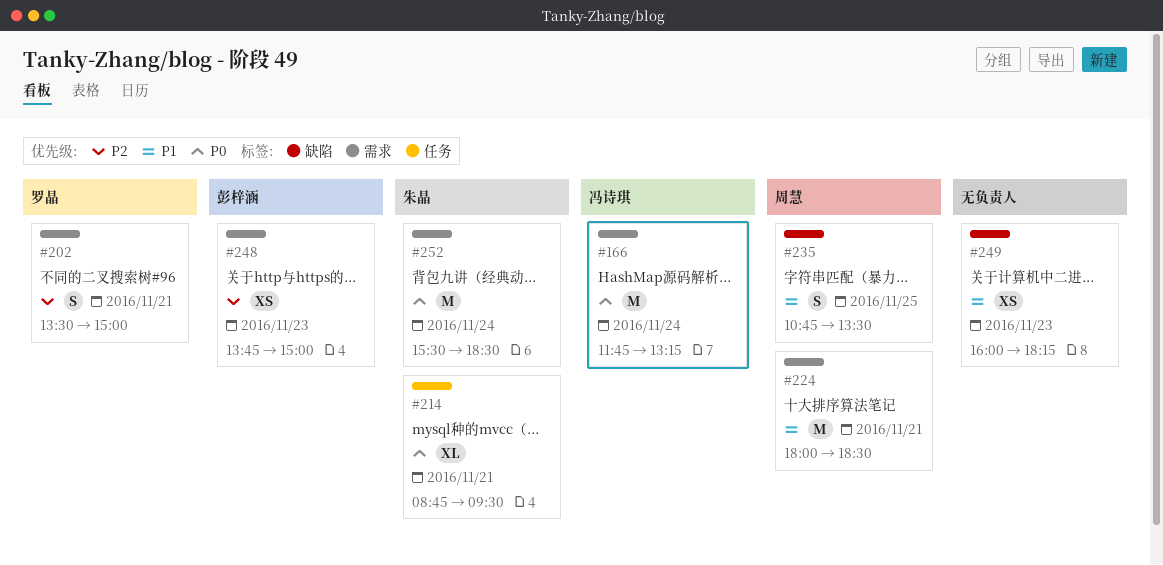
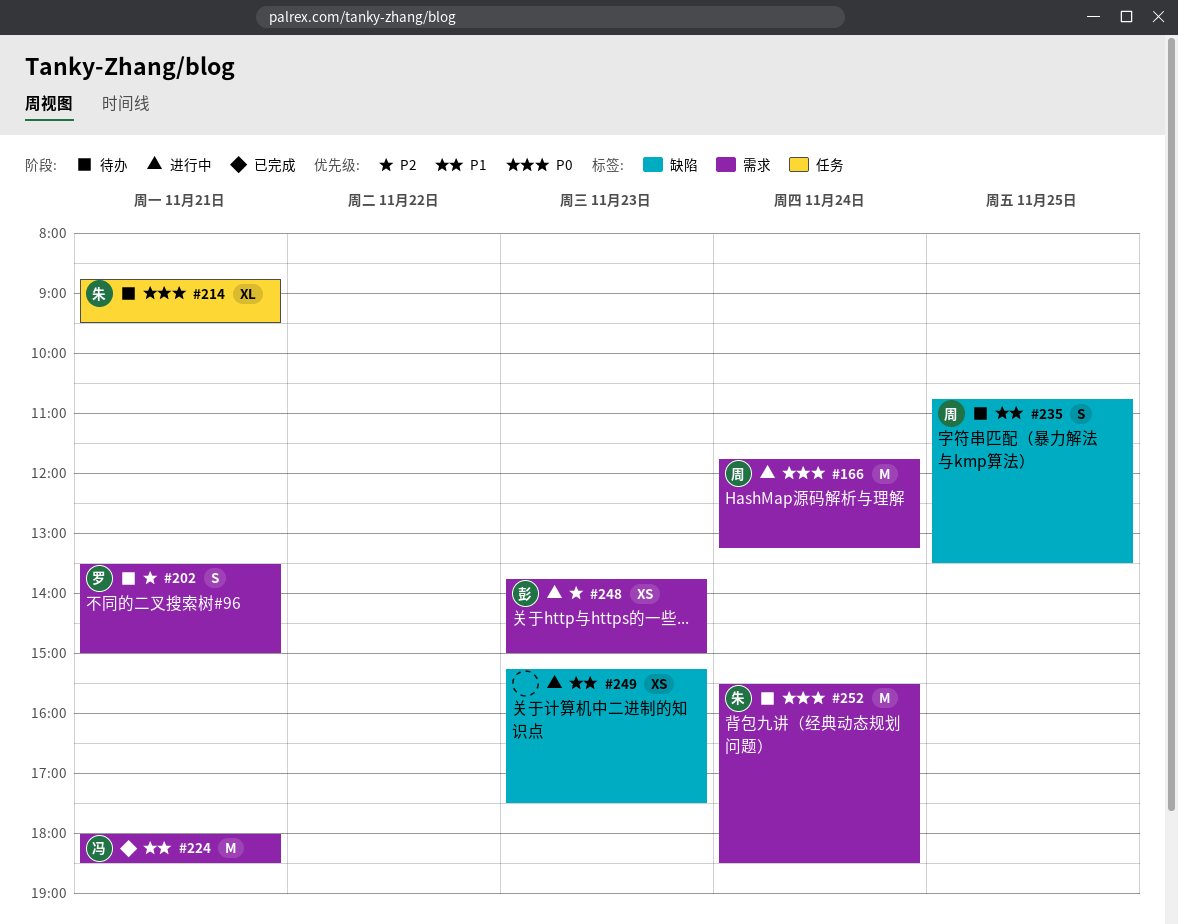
#166, owner: 冯诗琪 -> 周慧
#224, owner: 周慧 -> 冯诗琪
#249, begins: 16:00 -> 15:15
#249, ends: 18:15 -> 17:30

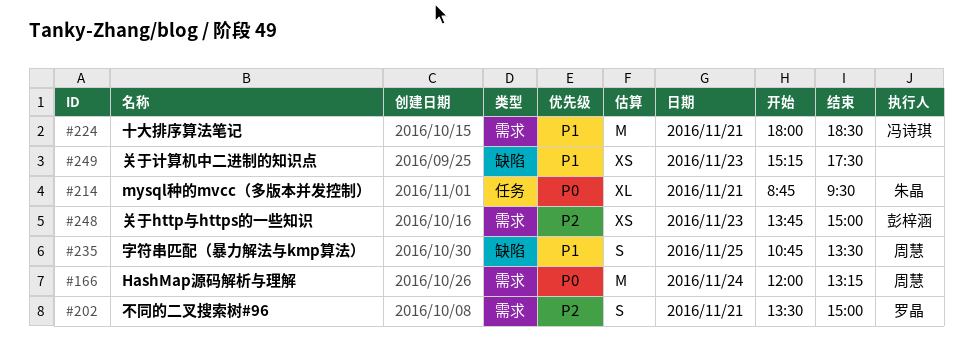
#166, begins: 11:45 -> 12:00
#252: present -> none

